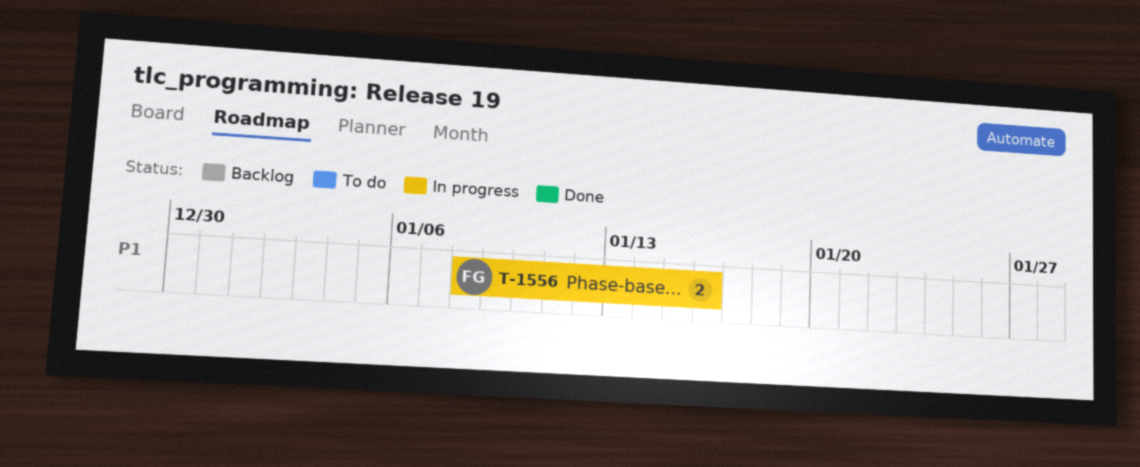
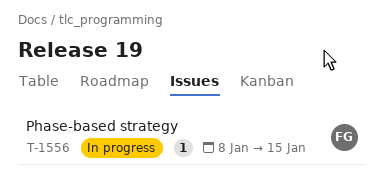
T-1556, estimate: 2 -> 1
T-1556, due: Jan 16 -> Jan 15

